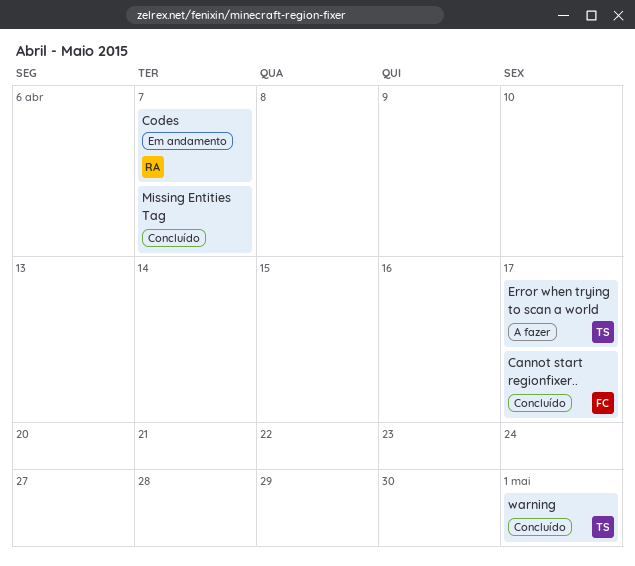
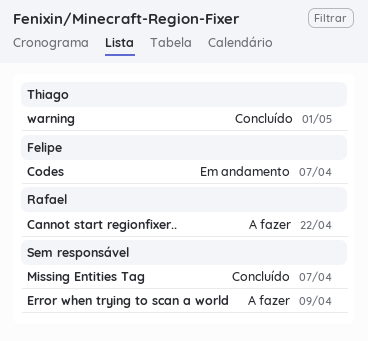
Cannot start regionfixer.., status: Concluído -> A fazer
Cannot start regionfixer.., owner: Felipe -> Rafael
Cannot start regionfixer.., due: Apr 17 -> Apr 22
Codes, owner: Rafael -> Felipe
Error when trying to scan a world, owner: Thiago -> none
Error when trying to scan a world, due: Apr 17 -> Apr 9

